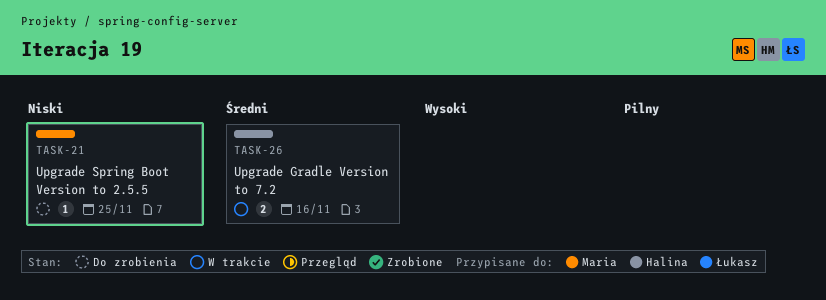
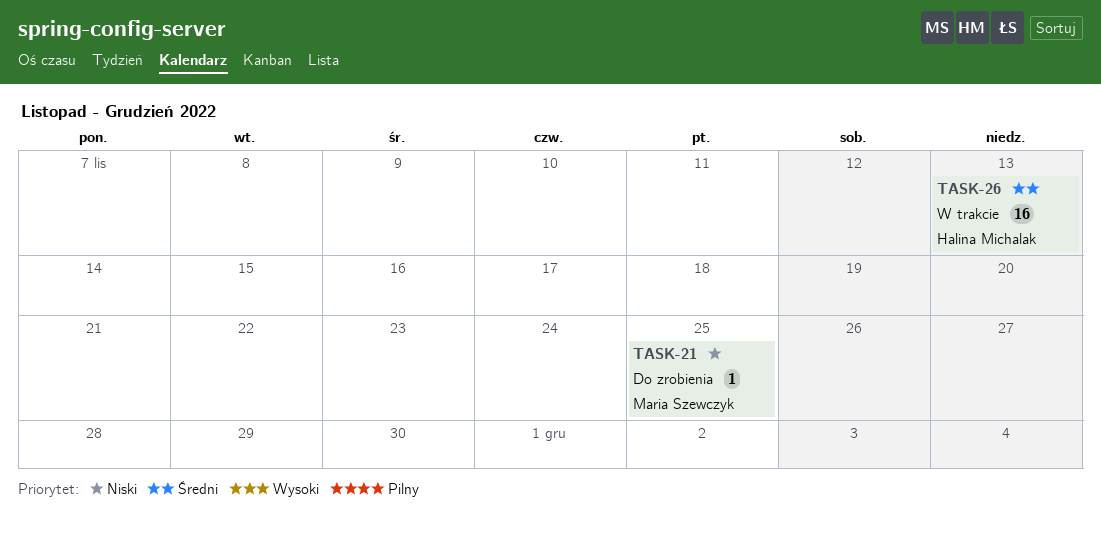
TASK-26, estimate: 2 -> 16
TASK-26, due: Nov 16 -> Nov 13

